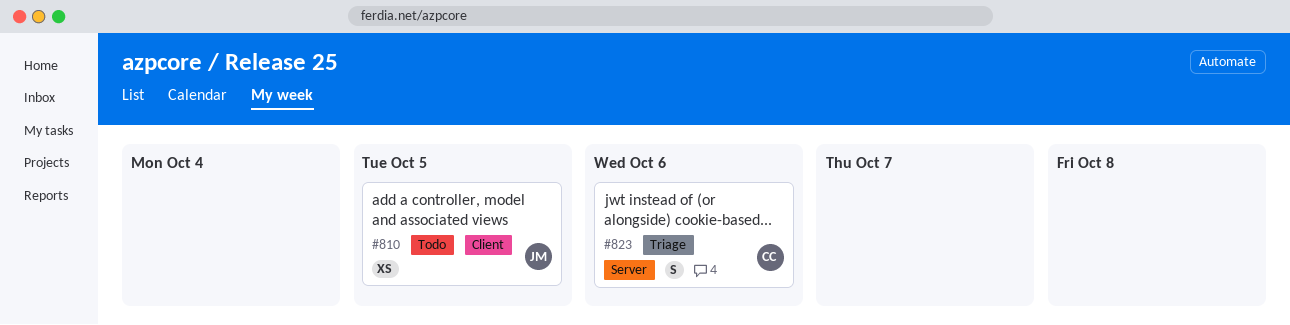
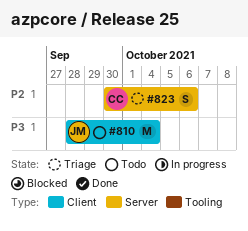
#810, estimate: XS -> M
#810, due: Oct 5 -> Oct 4

